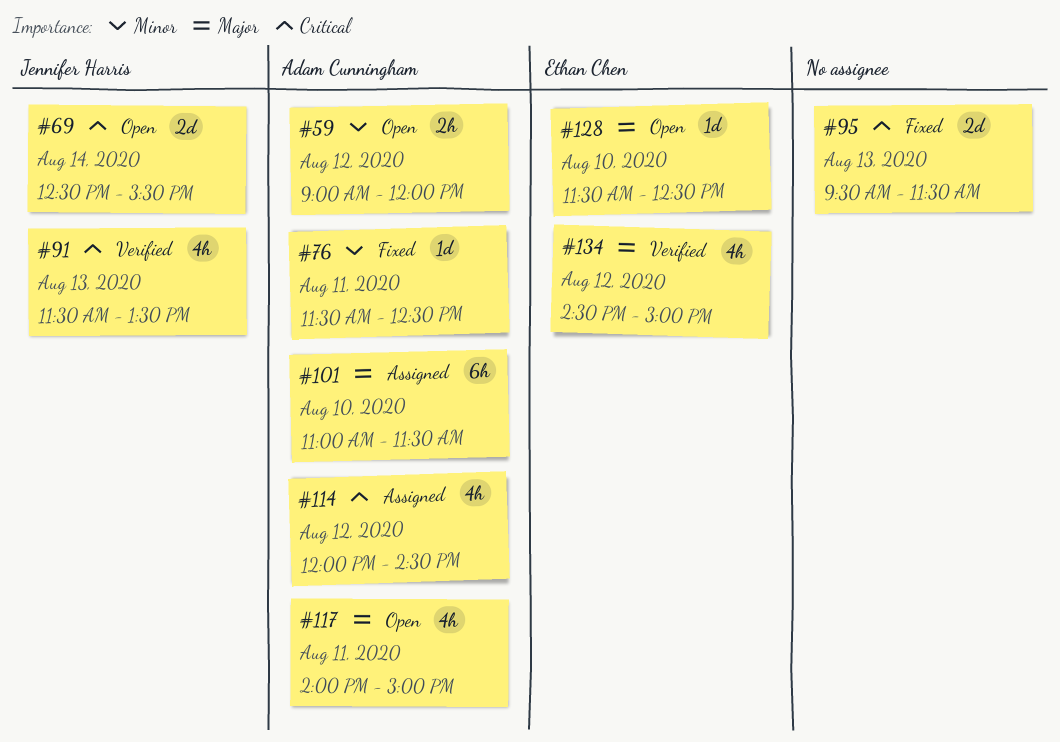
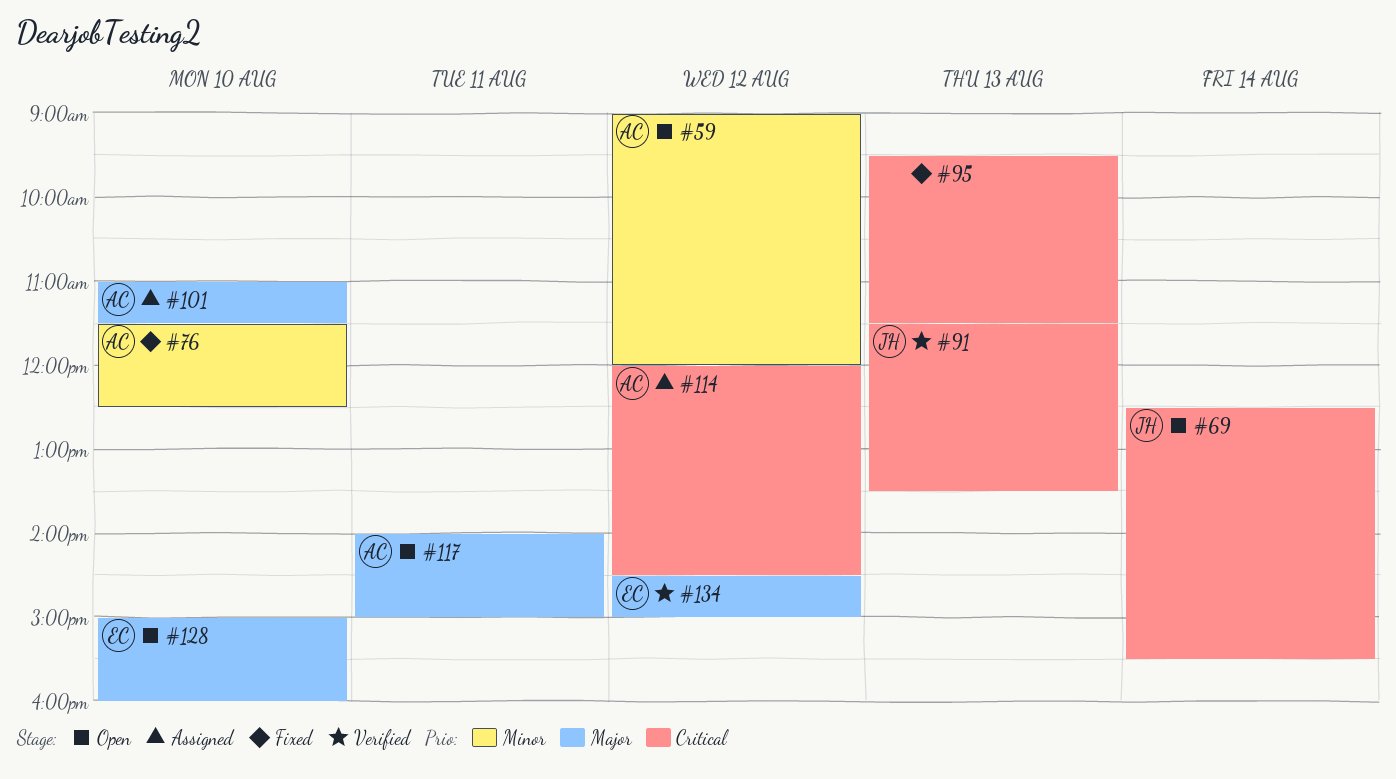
#76, day: Aug 11 -> Aug 10
#128, begins: 11:30 -> 15:00
#128, ends: 12:30 -> 16:00

